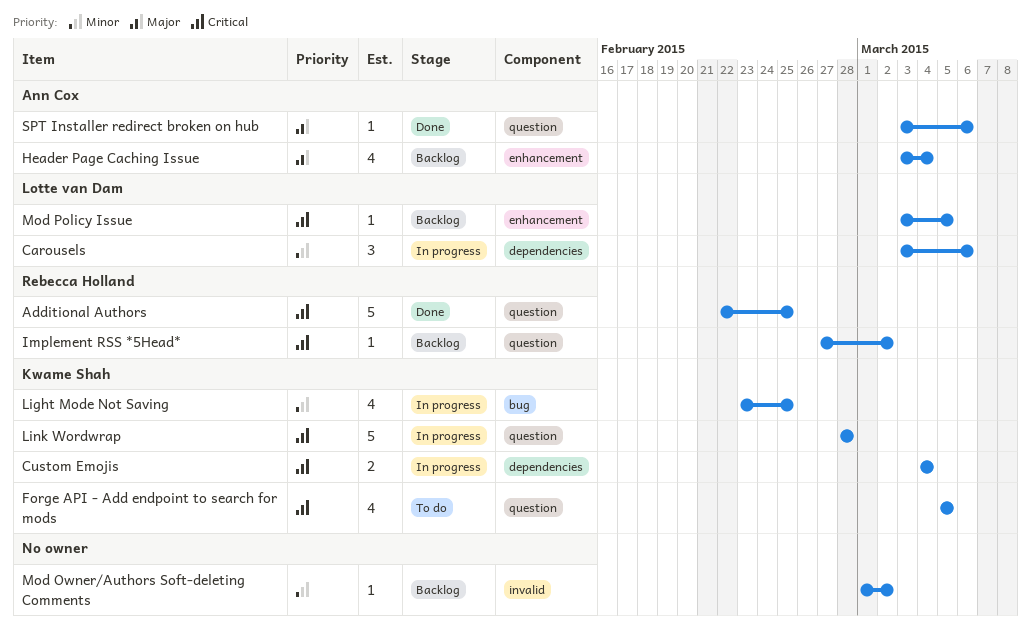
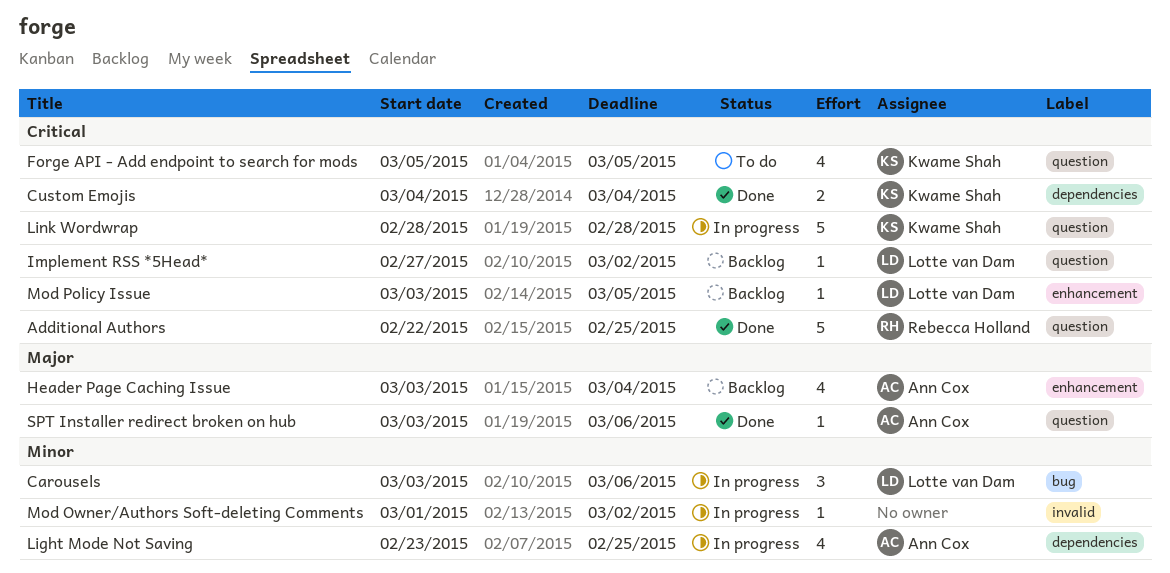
Carousels, label: dependencies -> bug
Custom Emojis, status: In progress -> Done
Implement RSS *5Head*, owner: Rebecca Holland -> Lotte van Dam
Light Mode Not Saving, owner: Kwame Shah -> Ann Cox
Light Mode Not Saving, label: bug -> dependencies
Mod Owner/Authors Soft-deleting Comments, status: Backlog -> In progress

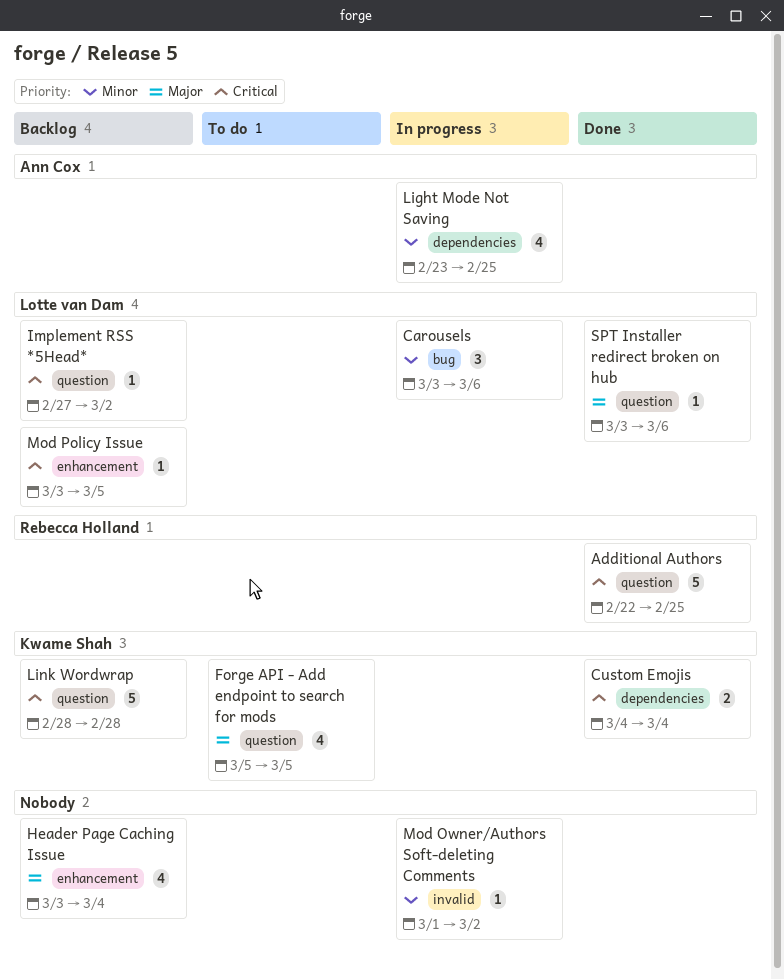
Forge API - Add endpoint to search for mods, priority: Critical -> Major
Header Page Caching Issue, owner: Ann Cox -> none
Link Wordwrap, status: In progress -> Backlog
SPT Installer redirect broken on hub, owner: Ann Cox -> Lotte van Dam

